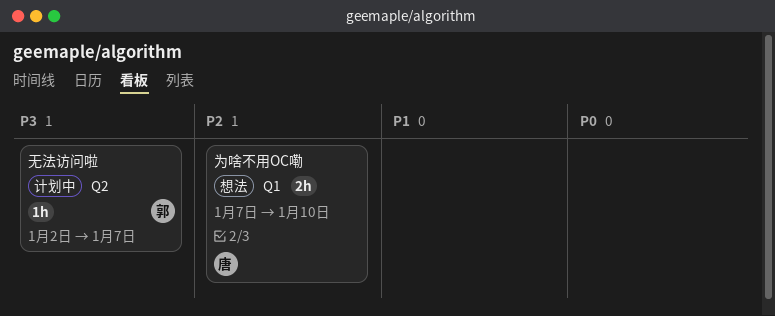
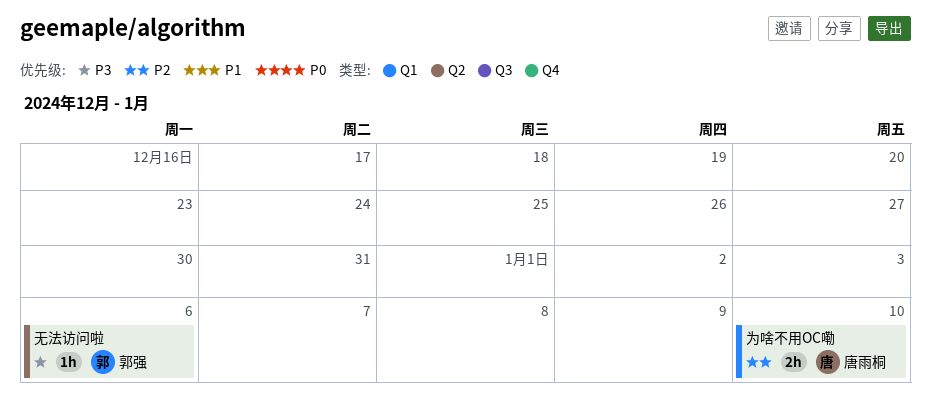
无法访问啦, due: Jan 7 -> Jan 6

